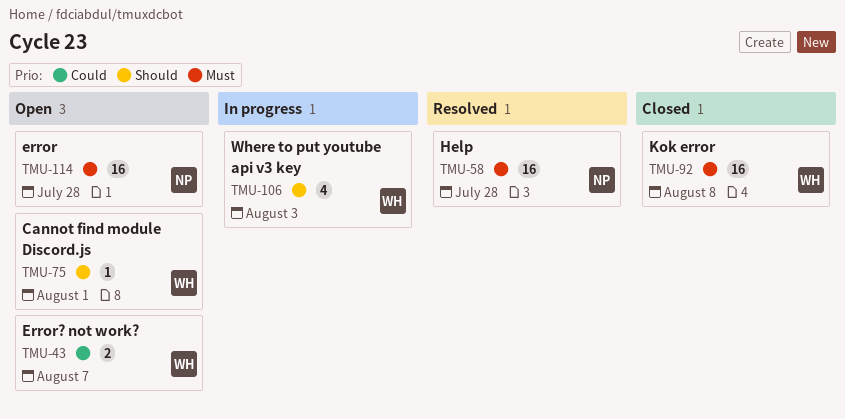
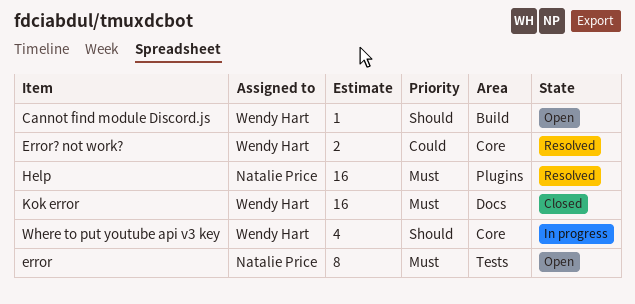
error, estimate: 16 -> 8
Error? not work?, status: Open -> Resolved

